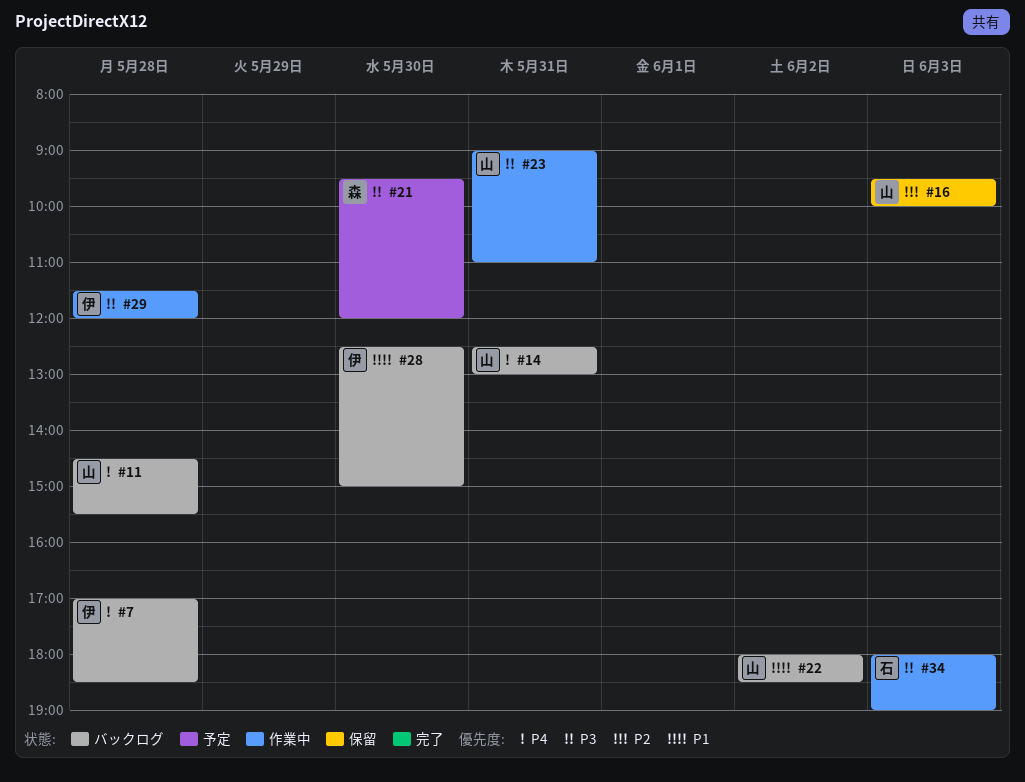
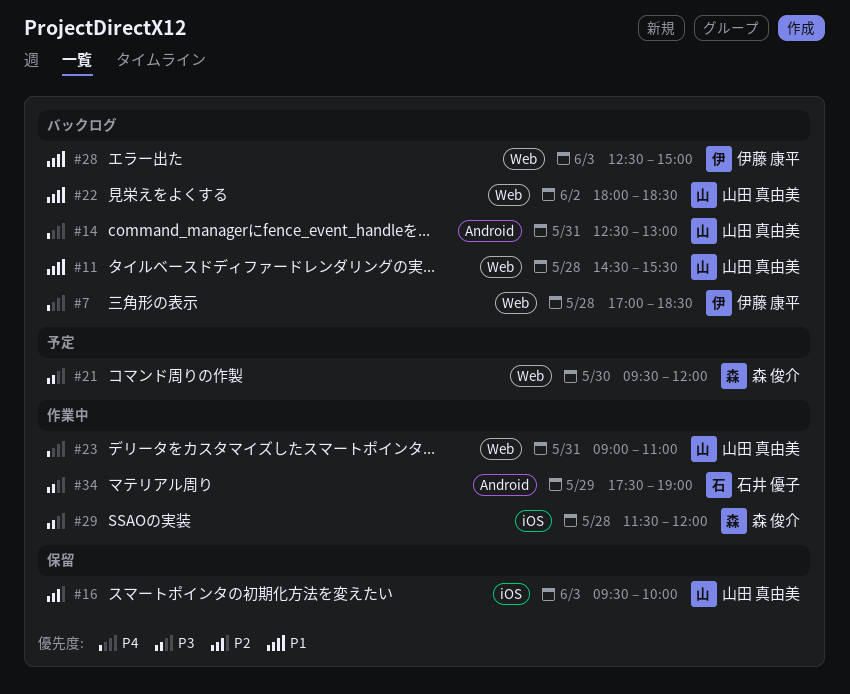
#11, priority: P4 -> P1
#23, priority: P3 -> P4
#28, day: May 30 -> Jun 3
#29, owner: 伊藤 康平 -> 森 俊介
#34, day: Jun 3 -> May 29
#34, begins: 18:00 -> 17:30

